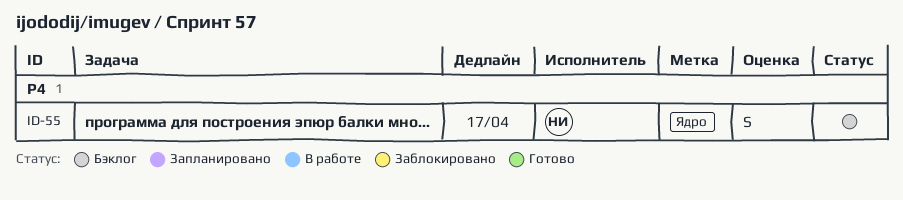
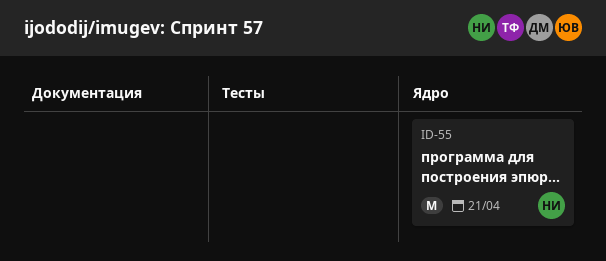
ID-55, estimate: S -> M
ID-55, due: Apr 17 -> Apr 21

